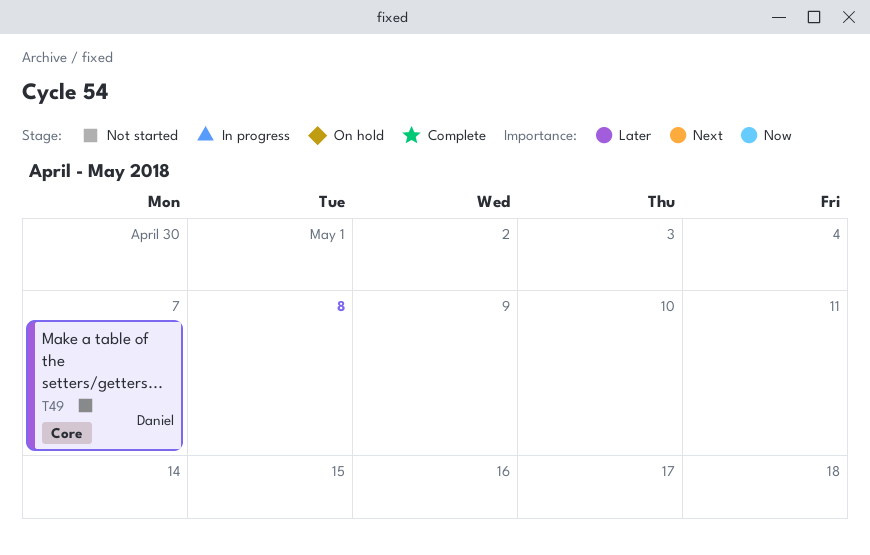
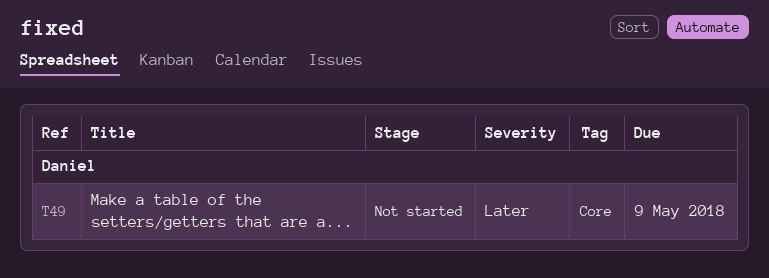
T49, due: May 7 -> May 9

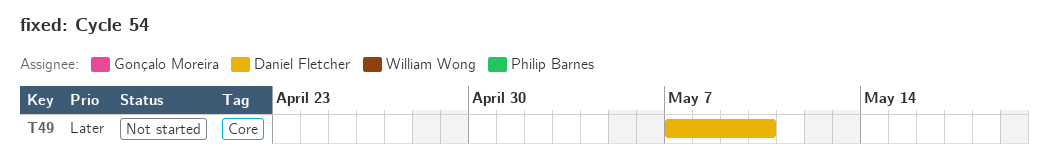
T49, due: May 9 -> May 10

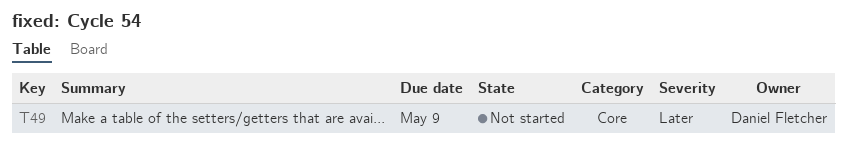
T49, due: May 10 -> May 9

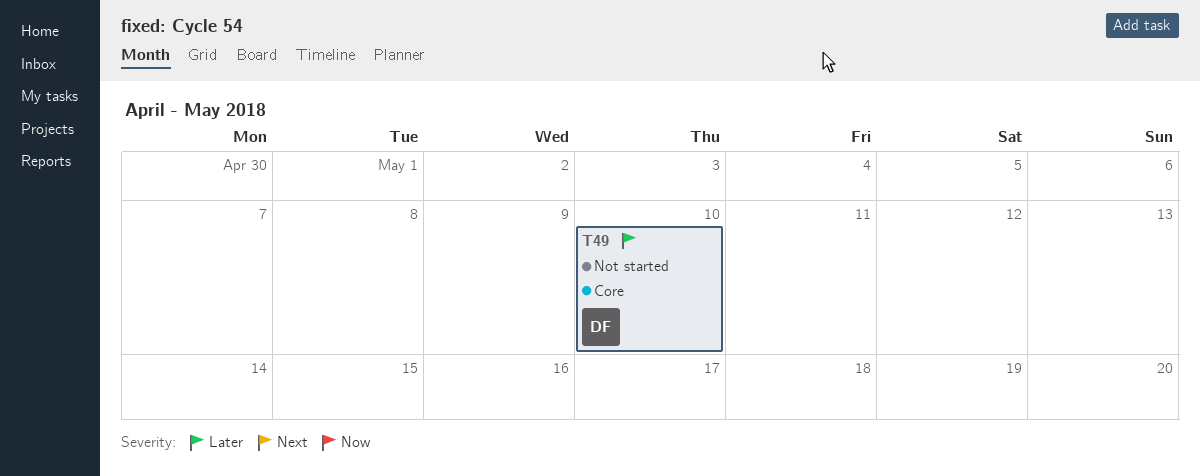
T49, due: May 9 -> May 10

